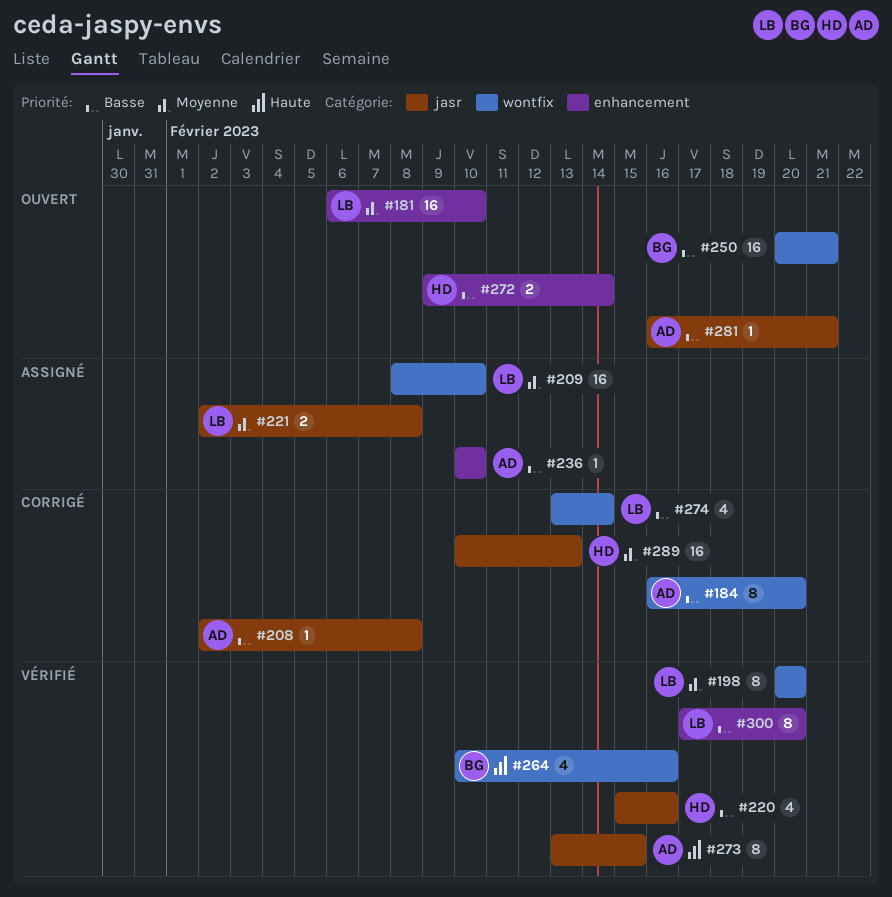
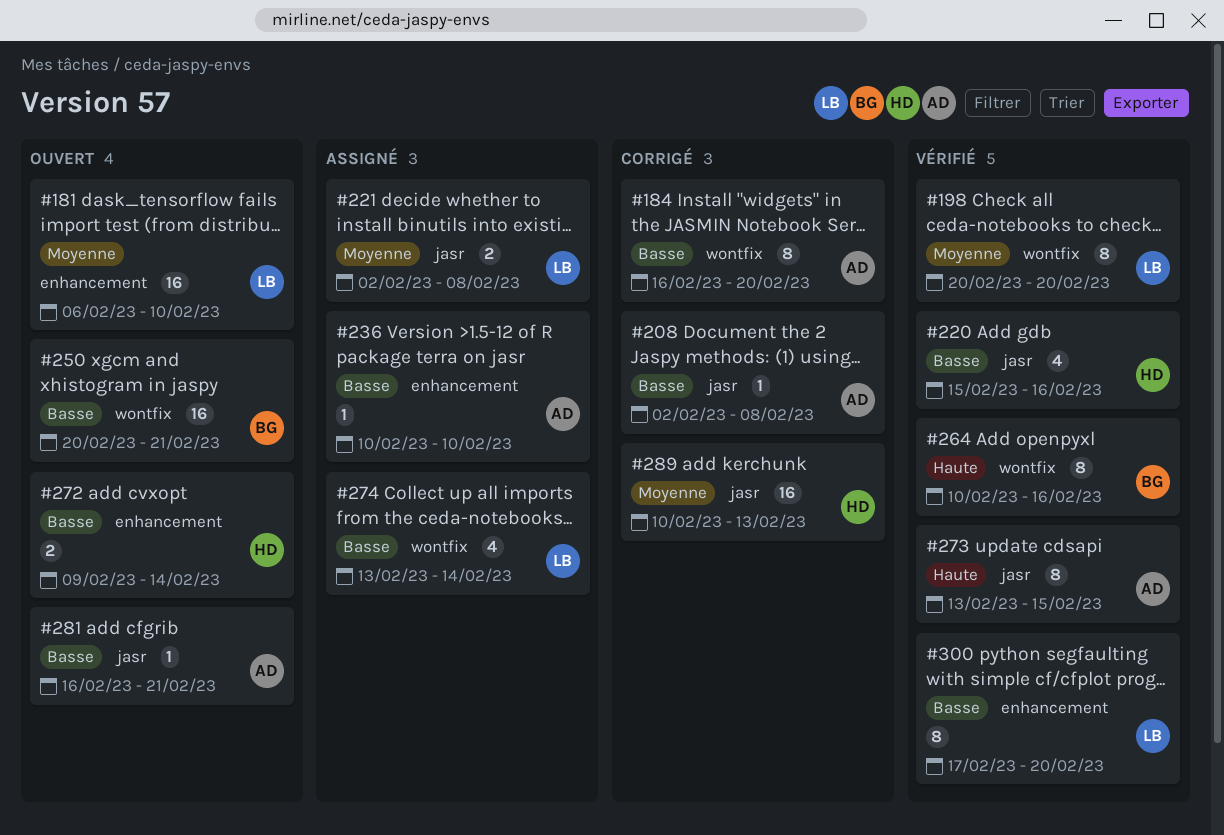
#209: present -> none
#264, estimate: 4 -> 8
#274, status: Corrigé -> Assigné

